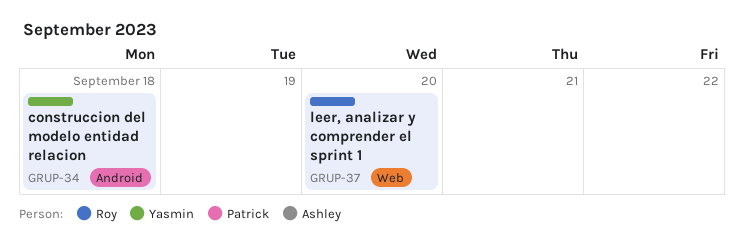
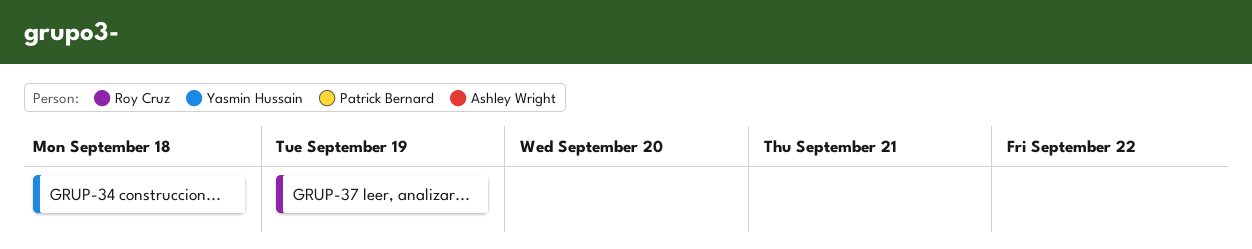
GRUP-37, due: Sep 20 -> Sep 19

